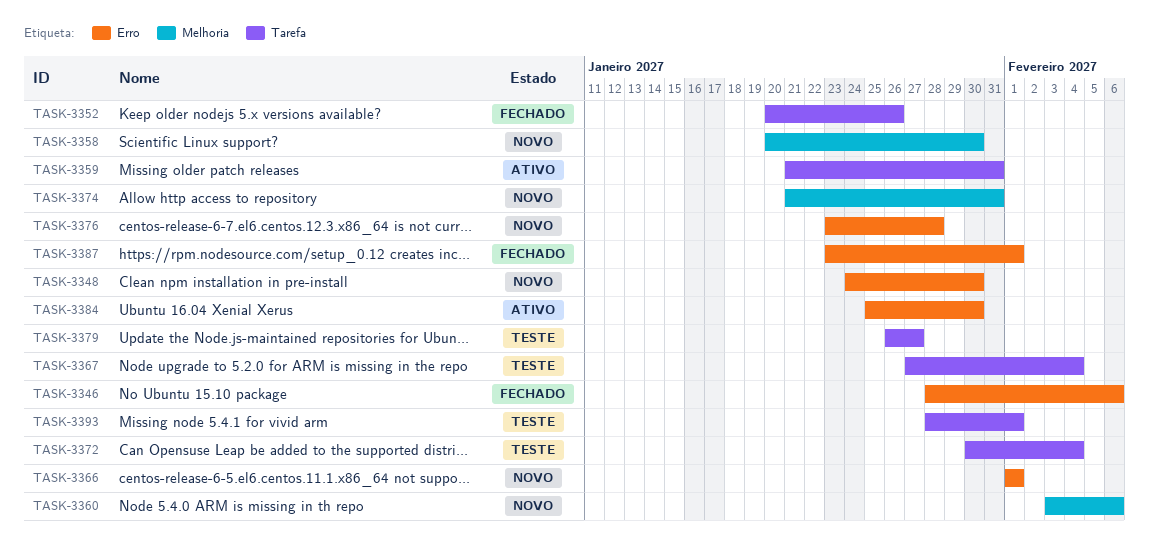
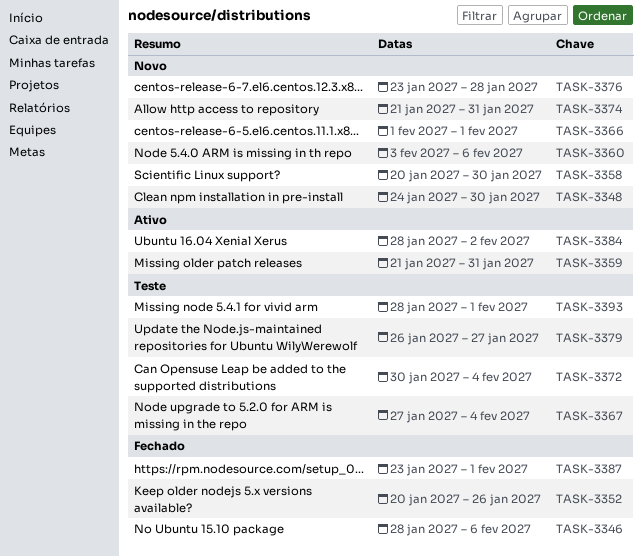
TASK-3384, start: Jan 25 -> Jan 28
TASK-3384, due: Jan 30 -> Feb 2

